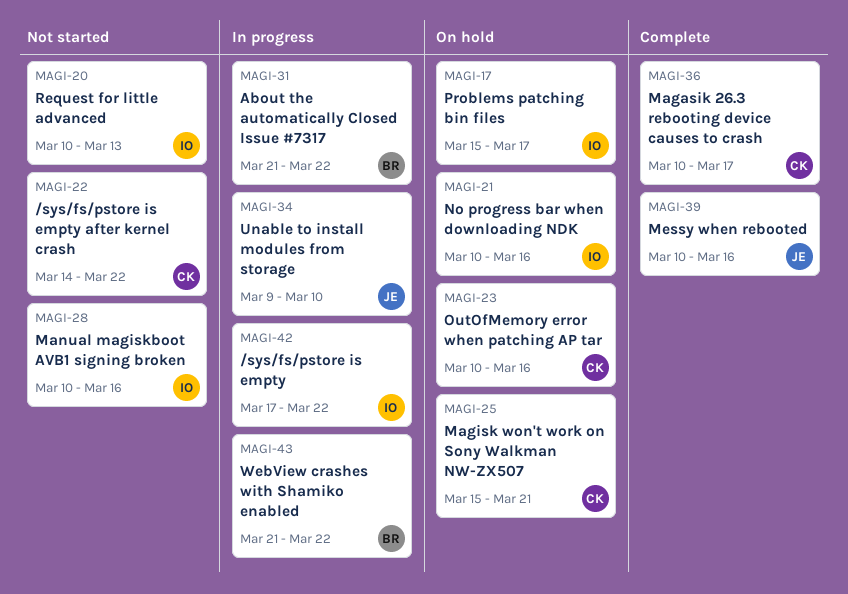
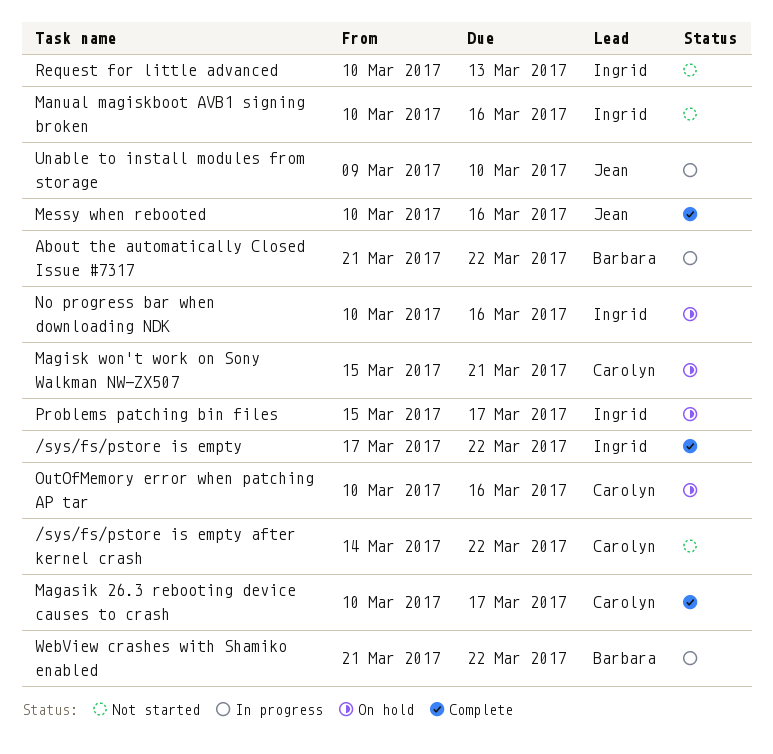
/sys/fs/pstore is empty, status: In progress -> Complete

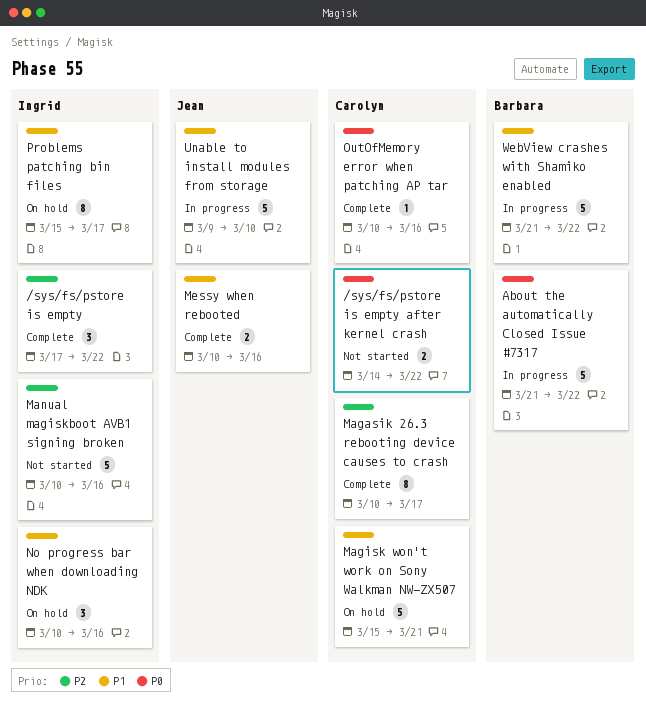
OutOfMemory error when patching AP tar, status: On hold -> Complete
Request for little advanced: present -> none

